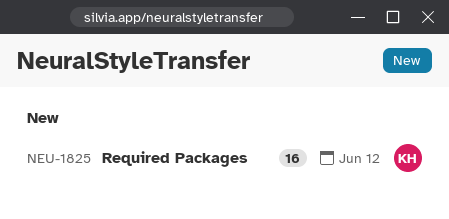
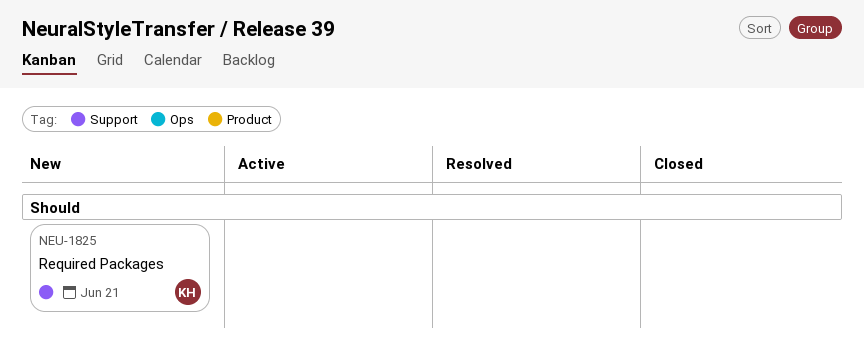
NEU-1825, due: Jun 12 -> Jun 21

